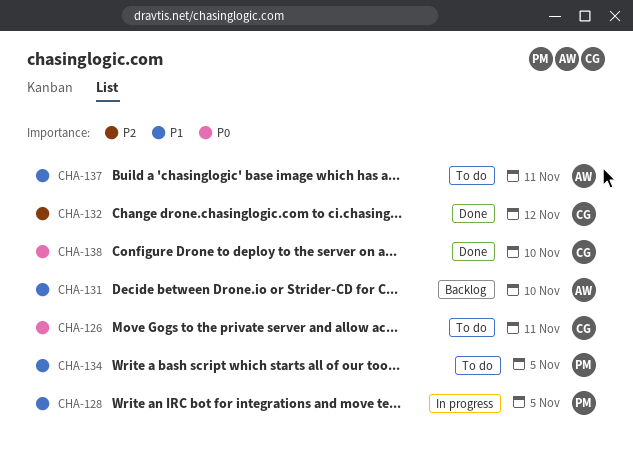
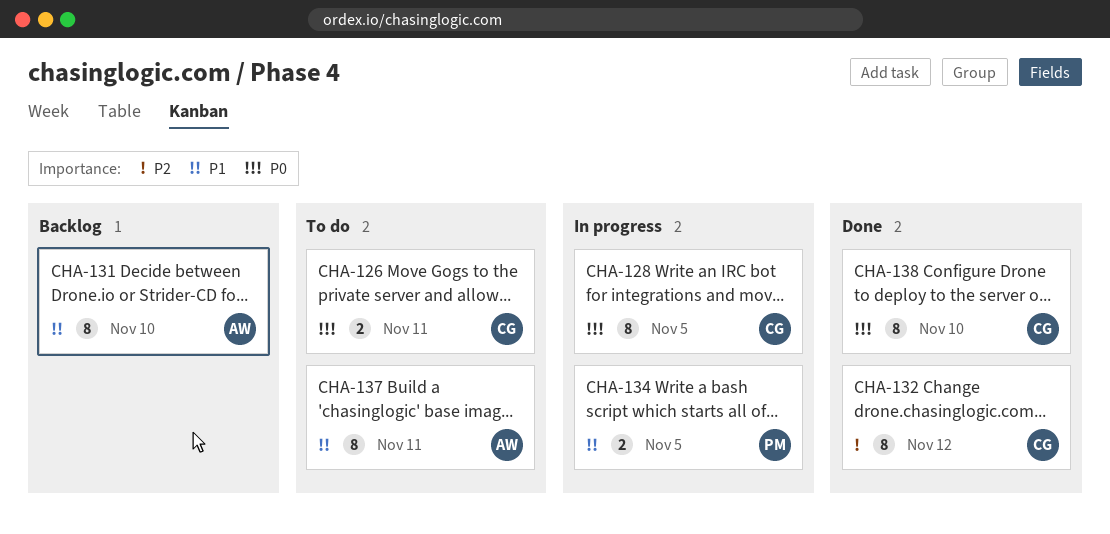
CHA-128, owner: PM -> CG
CHA-128, priority: P1 -> P0
CHA-134, status: To do -> In progress

